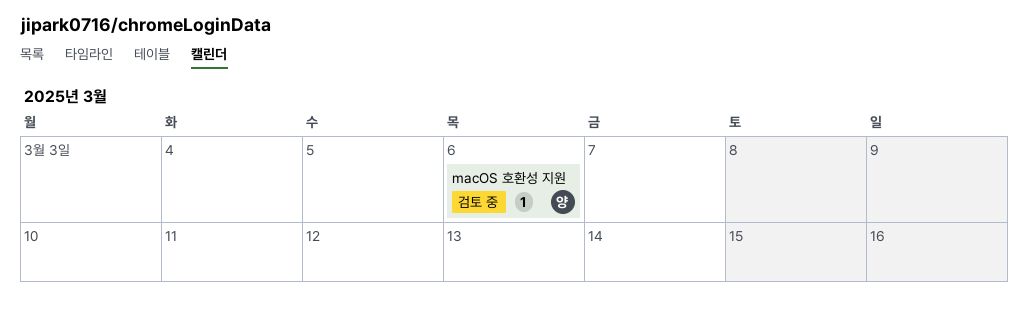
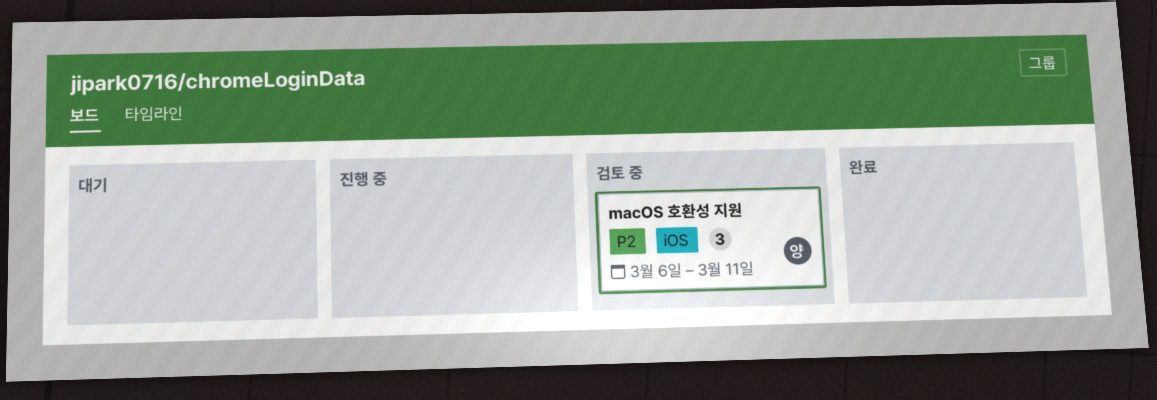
macOS 호환성 지원, estimate: 1 -> 3
macOS 호환성 지원, due: Mar 6 -> Mar 11

